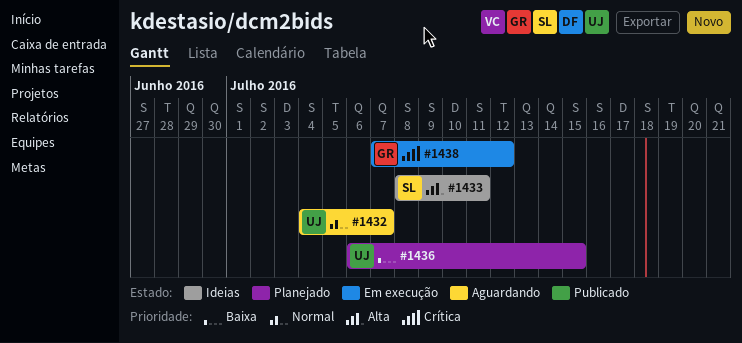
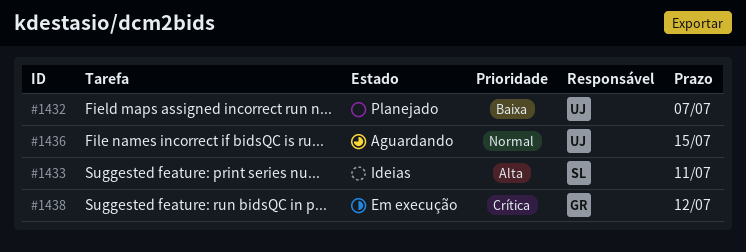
#1432, status: Aguardando -> Planejado
#1432, priority: Normal -> Baixa
#1436, status: Planejado -> Aguardando
#1436, priority: Baixa -> Normal

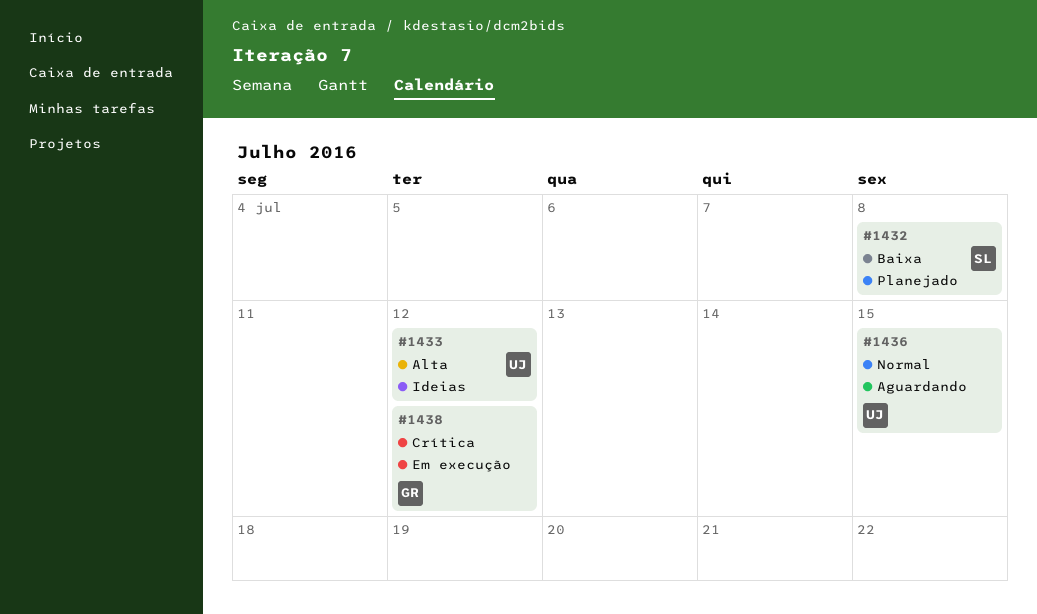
#1432, owner: UJ -> SL
#1432, due: Jul 7 -> Jul 8
#1433, owner: SL -> UJ
#1433, due: Jul 11 -> Jul 12

